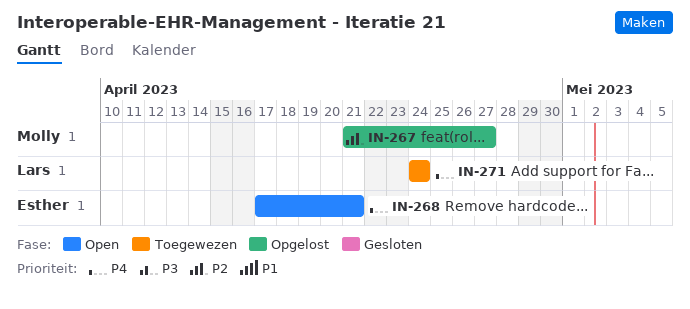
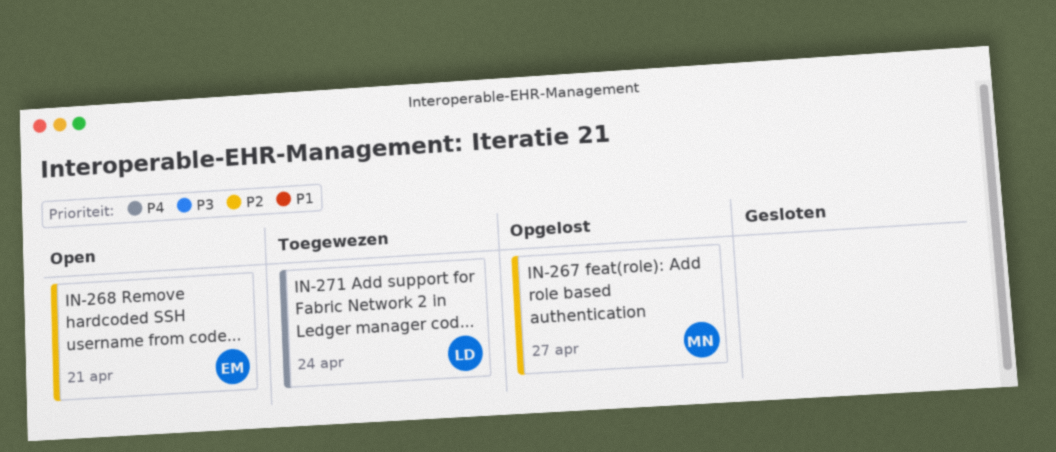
IN-268, priority: P4 -> P2

